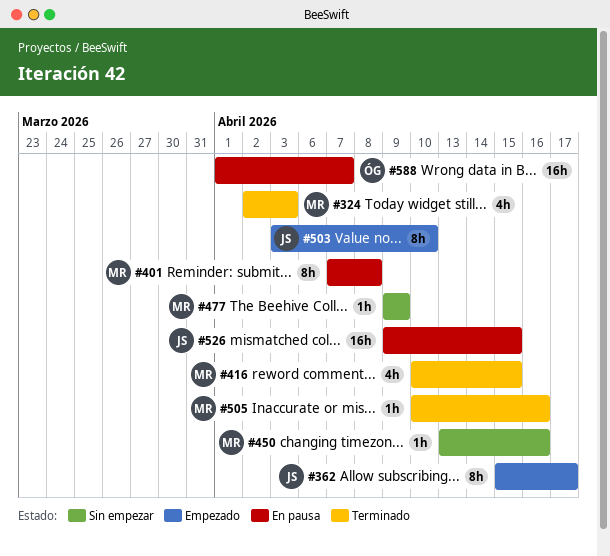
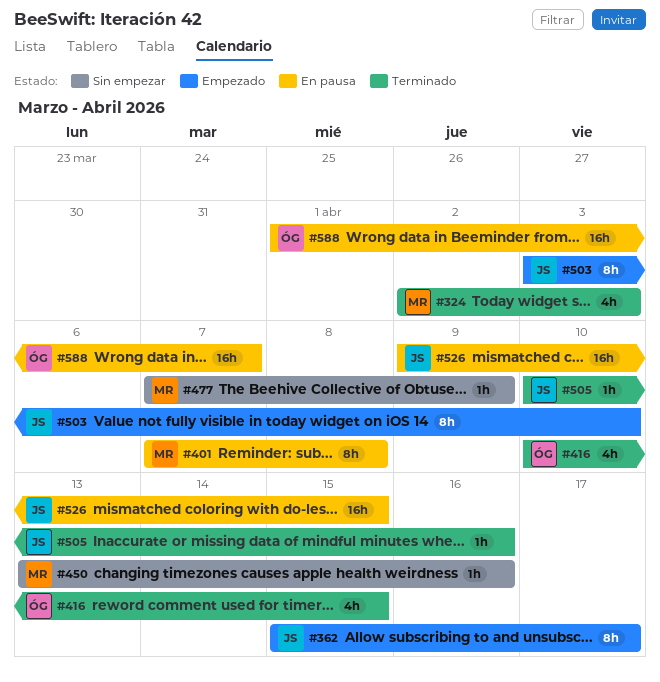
#416, owner: MR -> ÓG
#477, start: Apr 9 -> Apr 7
#505, owner: MR -> JS

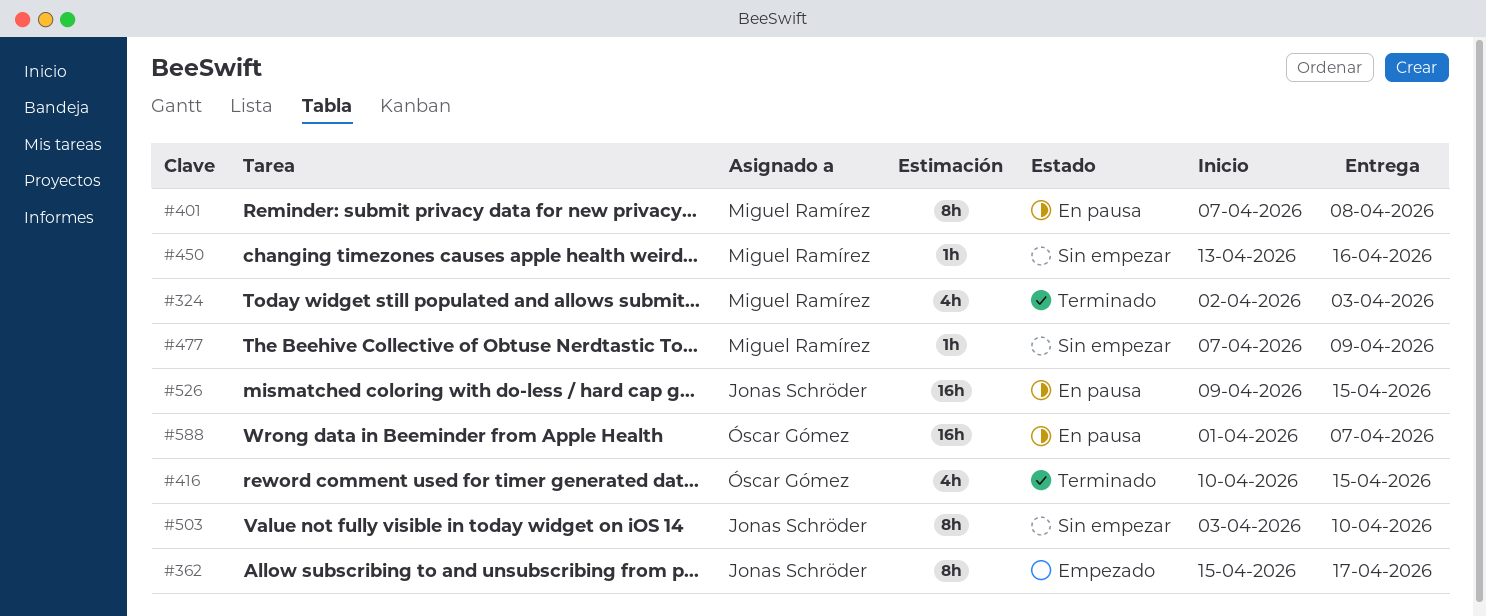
#503, status: Empezado -> Sin empezar
#505: present -> none

